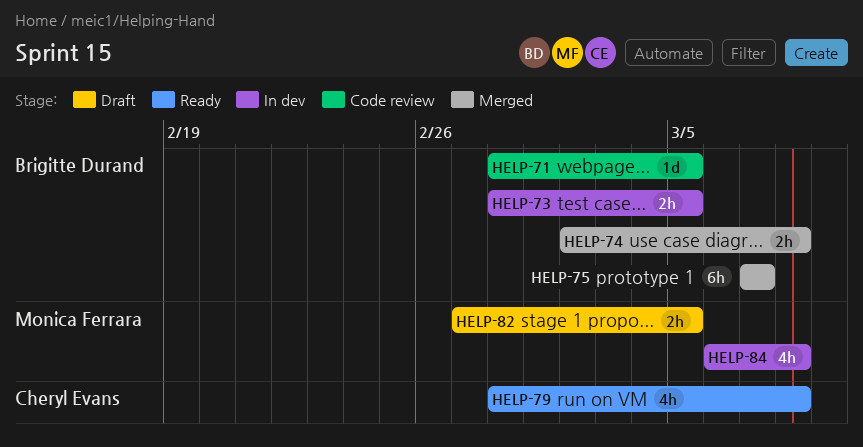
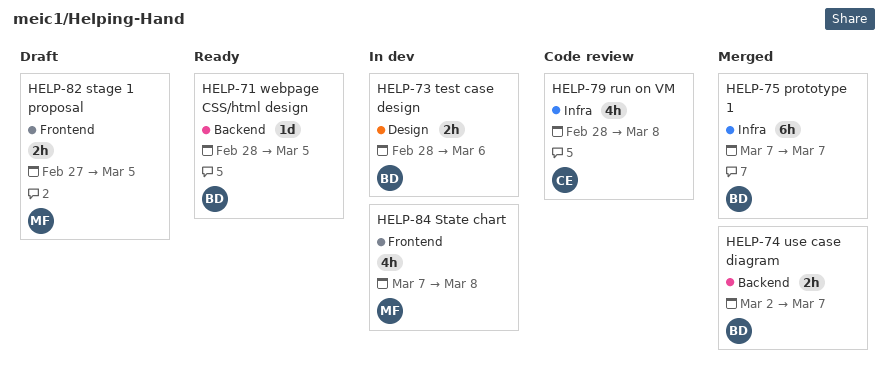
HELP-71, status: Code review -> Ready
HELP-73, due: Mar 5 -> Mar 6
HELP-74, due: Mar 8 -> Mar 7
HELP-79, status: Ready -> Code review
HELP-84, start: Mar 6 -> Mar 7

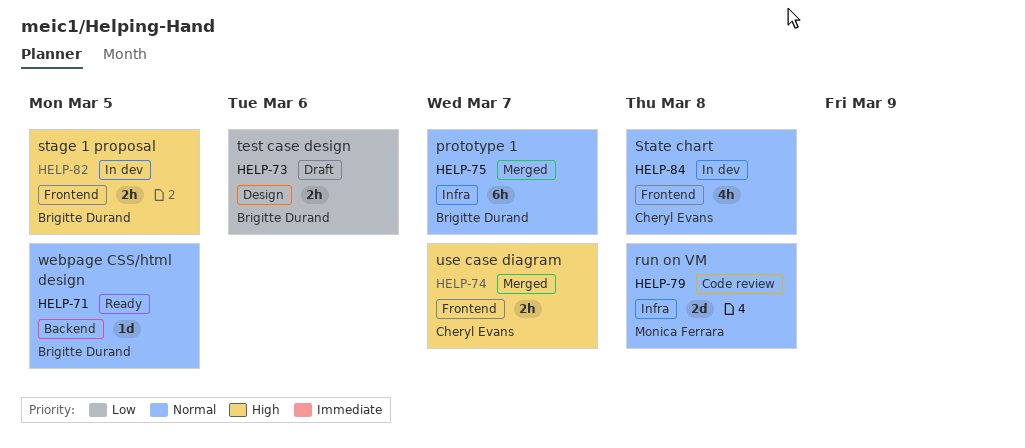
HELP-73, status: In dev -> Draft
HELP-74, owner: Brigitte Durand -> Cheryl Evans
HELP-74, label: Backend -> Frontend
HELP-79, owner: Cheryl Evans -> Monica Ferrara
HELP-79, estimate: 4h -> 2d
HELP-82, status: Draft -> In dev
HELP-82, owner: Monica Ferrara -> Brigitte Durand
HELP-84, owner: Monica Ferrara -> Cheryl Evans

